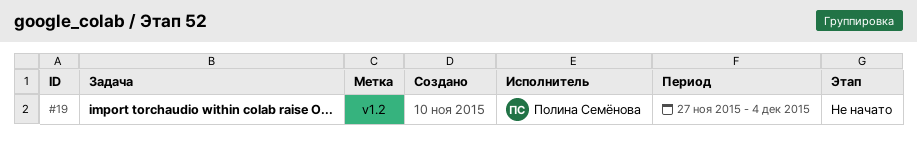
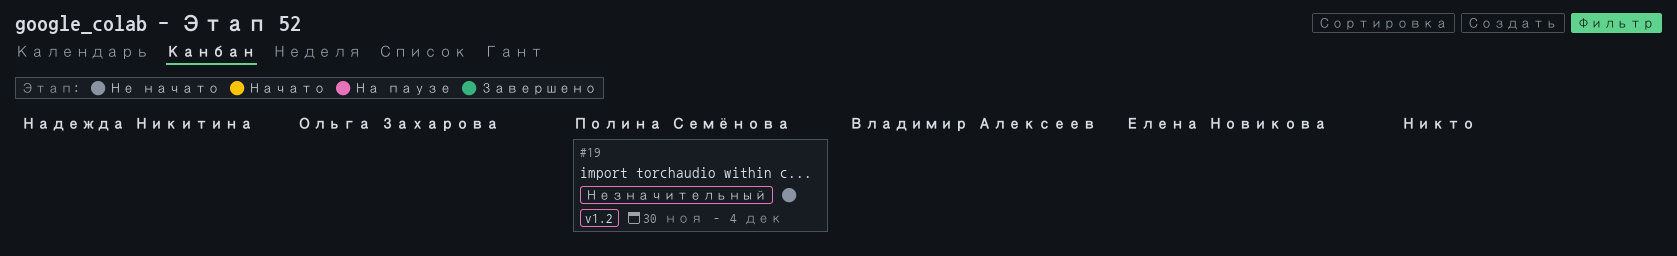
#19, start: Nov 27 -> Nov 30

